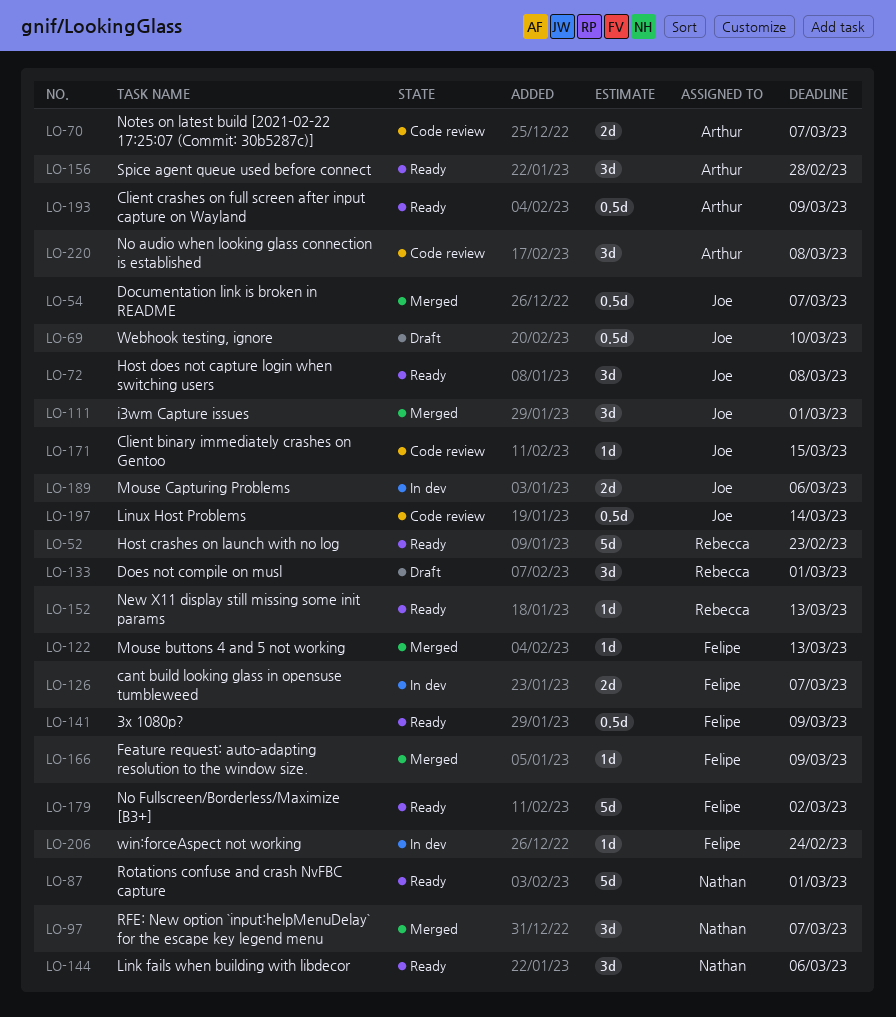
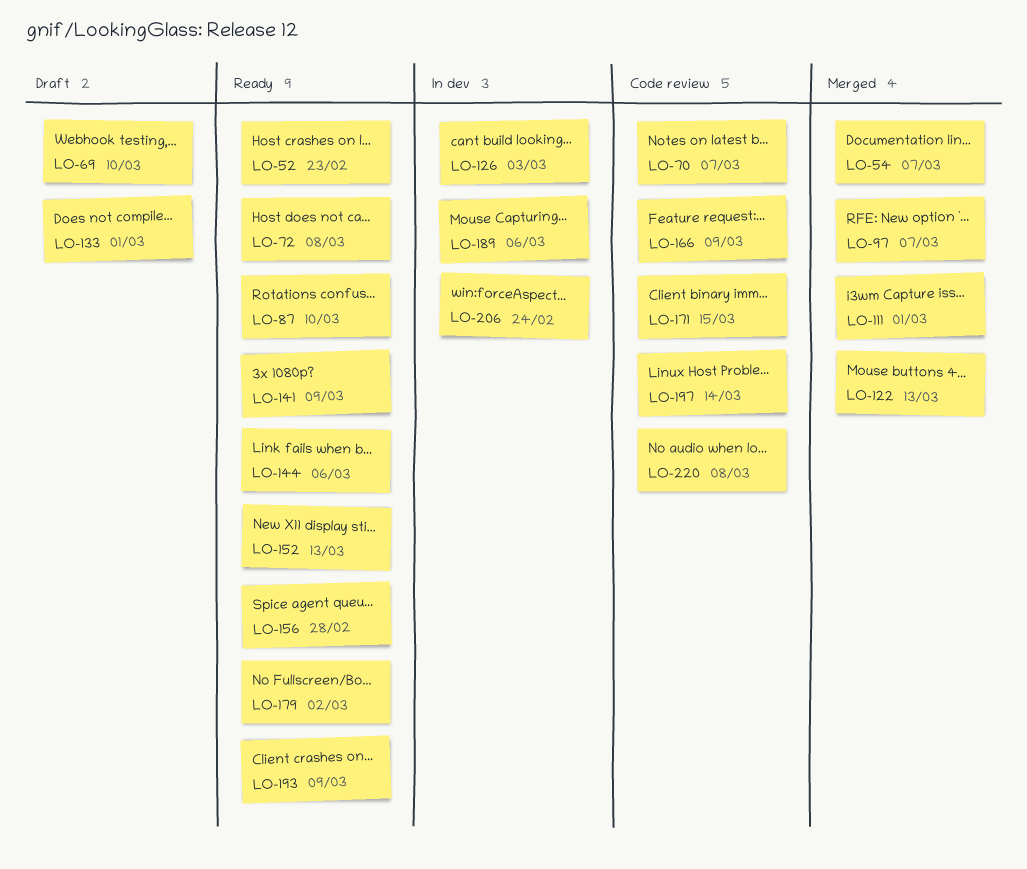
LO-87, due: Mar 1 -> Mar 10
LO-126, due: Mar 7 -> Mar 3
LO-166, status: Merged -> Code review

